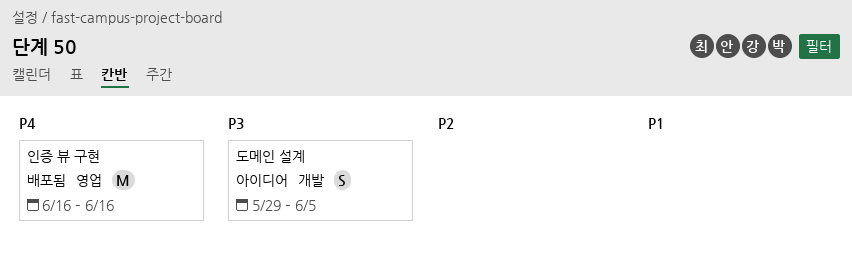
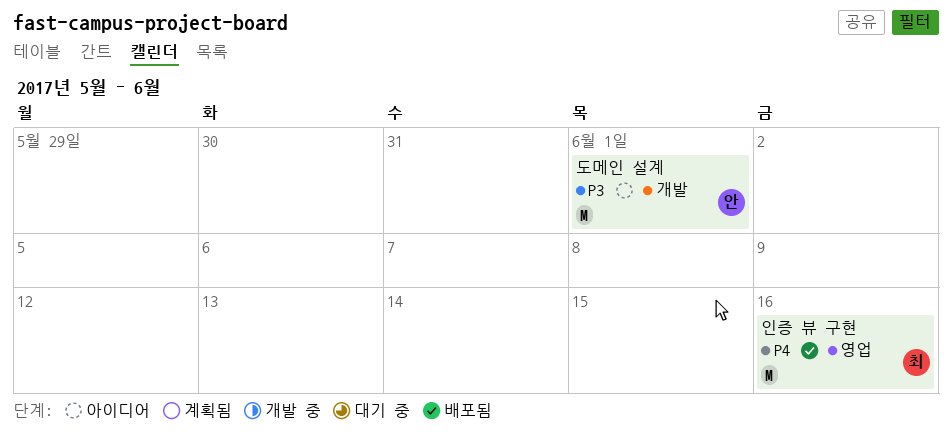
도메인 설계, estimate: S -> M
도메인 설계, due: Jun 5 -> Jun 1

